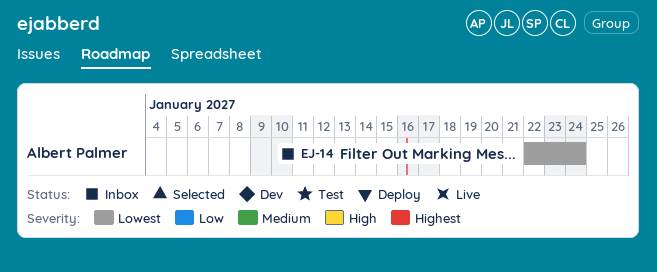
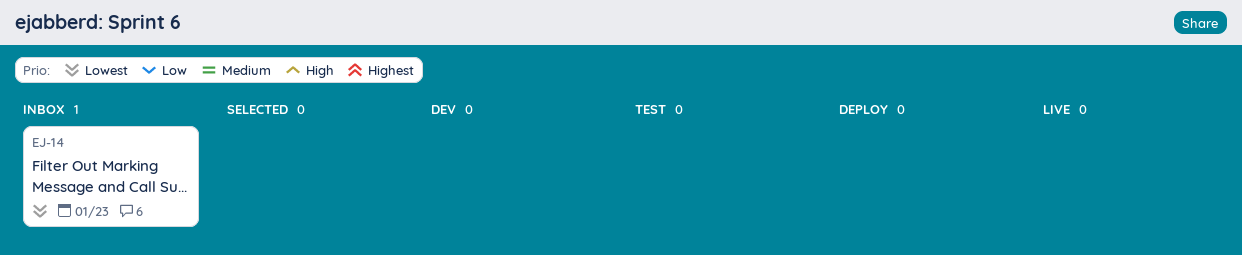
EJ-14, due: Jan 24 -> Jan 23

